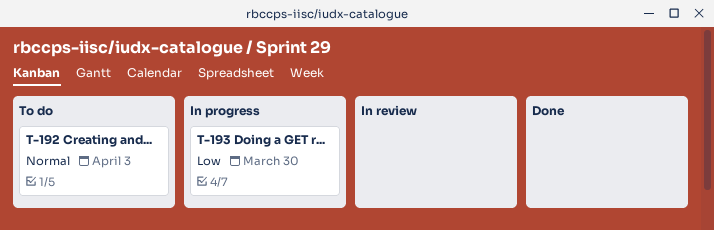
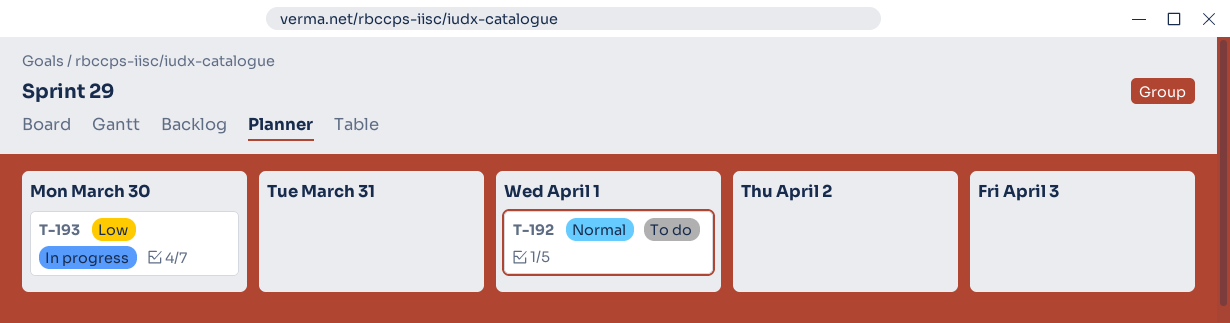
T-192, due: Apr 3 -> Apr 1

